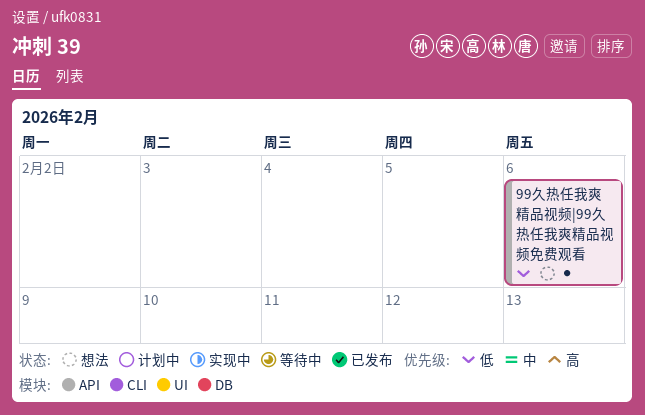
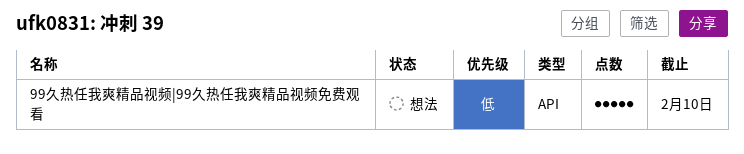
99久热任我爽精品视频|99久热任我爽精品视频免费观看, estimate: 1 -> 5
99久热任我爽精品视频|99久热任我爽精品视频免费观看, due: Feb 6 -> Feb 10

